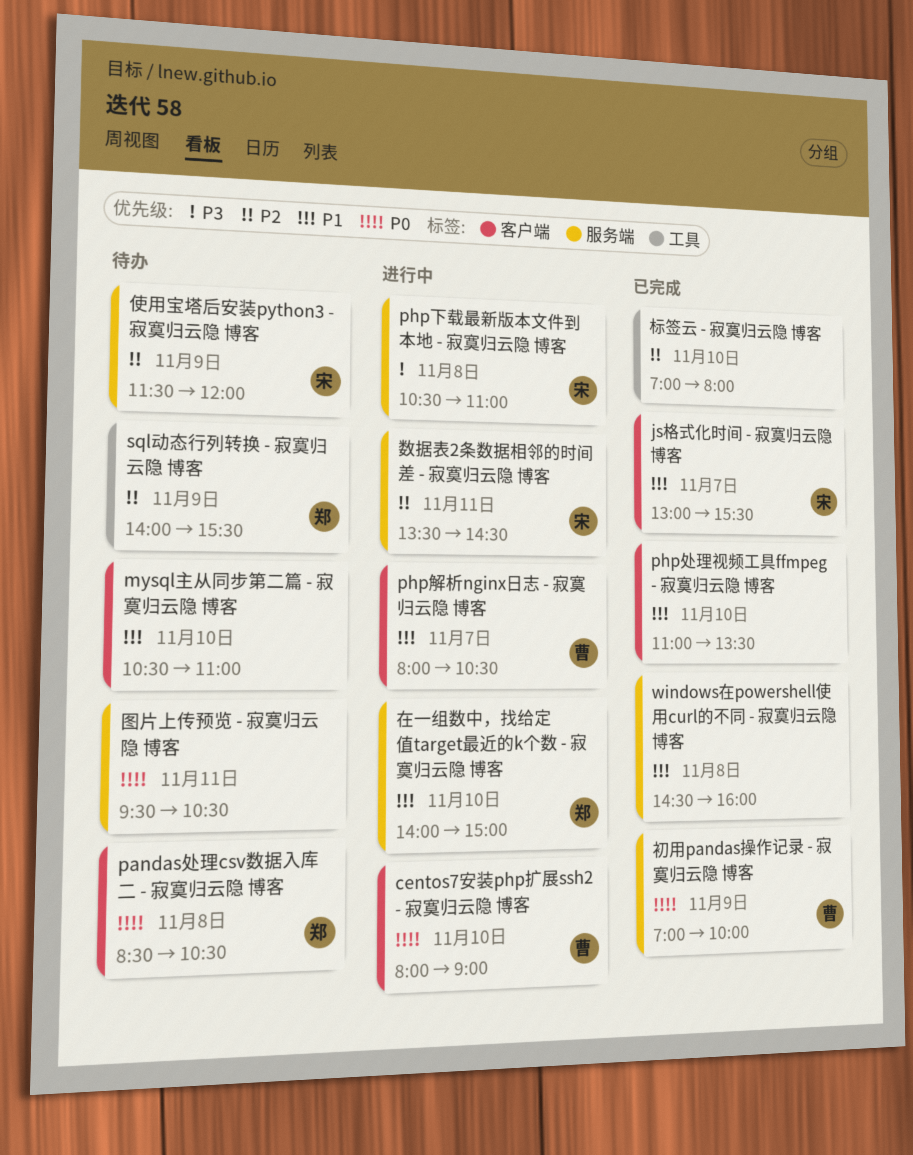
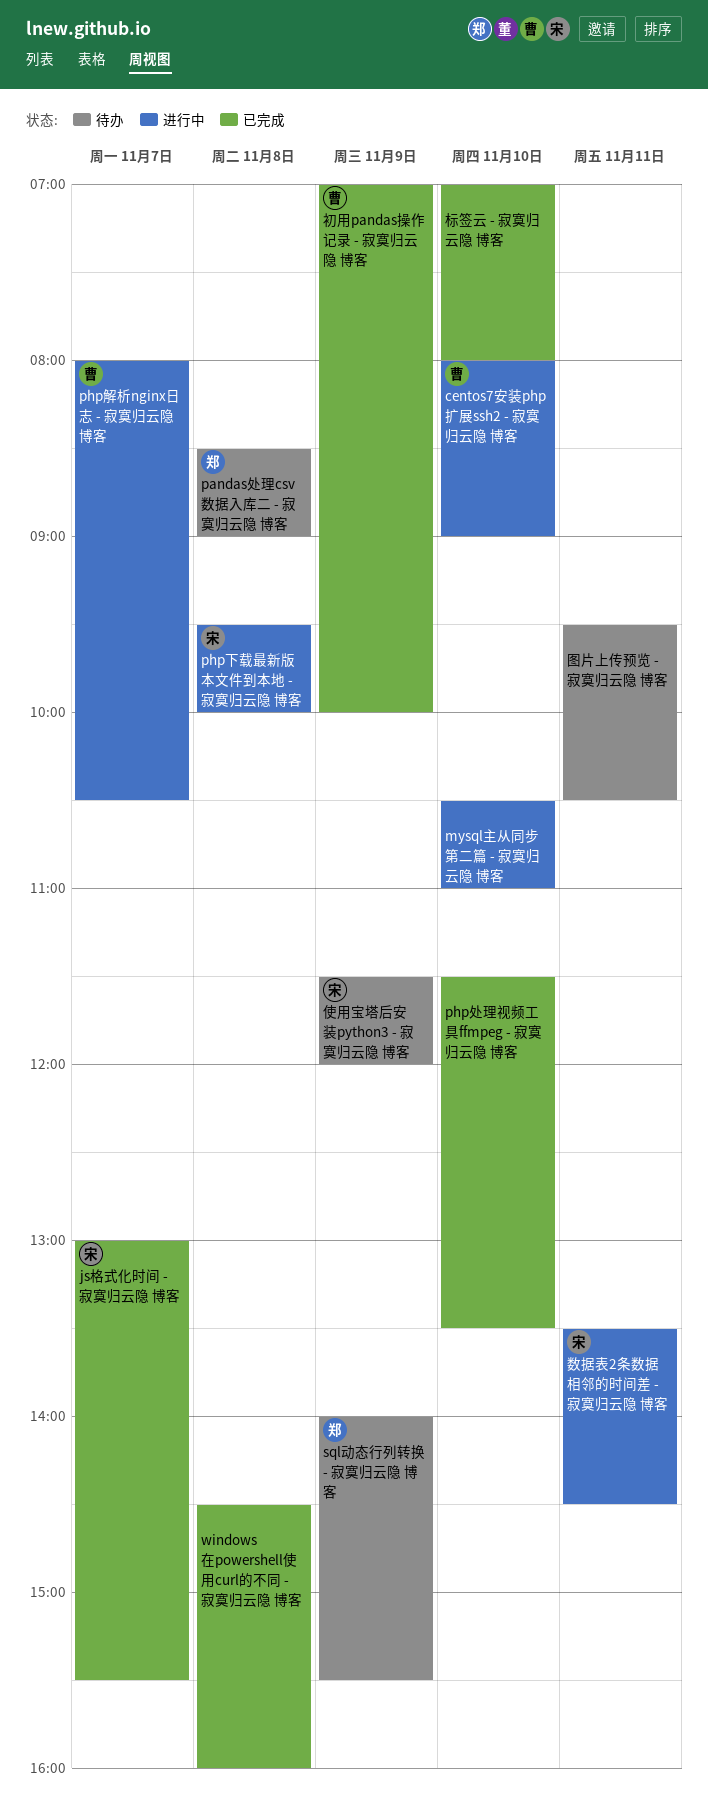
mysql主从同步第二篇 - 寂寞归云隐 博客, status: 待办 -> 进行中
pandas处理csv数据入库二 - 寂寞归云隐 博客, ends: 10:30 -> 09:00
php下载最新版本文件到本地 - 寂寞归云隐 博客, begins: 10:30 -> 09:30
php下载最新版本文件到本地 - 寂寞归云隐 博客, ends: 11:00 -> 10:00
php处理视频工具ffmpeg - 寂寞归云隐 博客, begins: 11:00 -> 11:30
在一组数中，找给定值target最近的k个数 - 寂寞归云隐 博客: present -> none

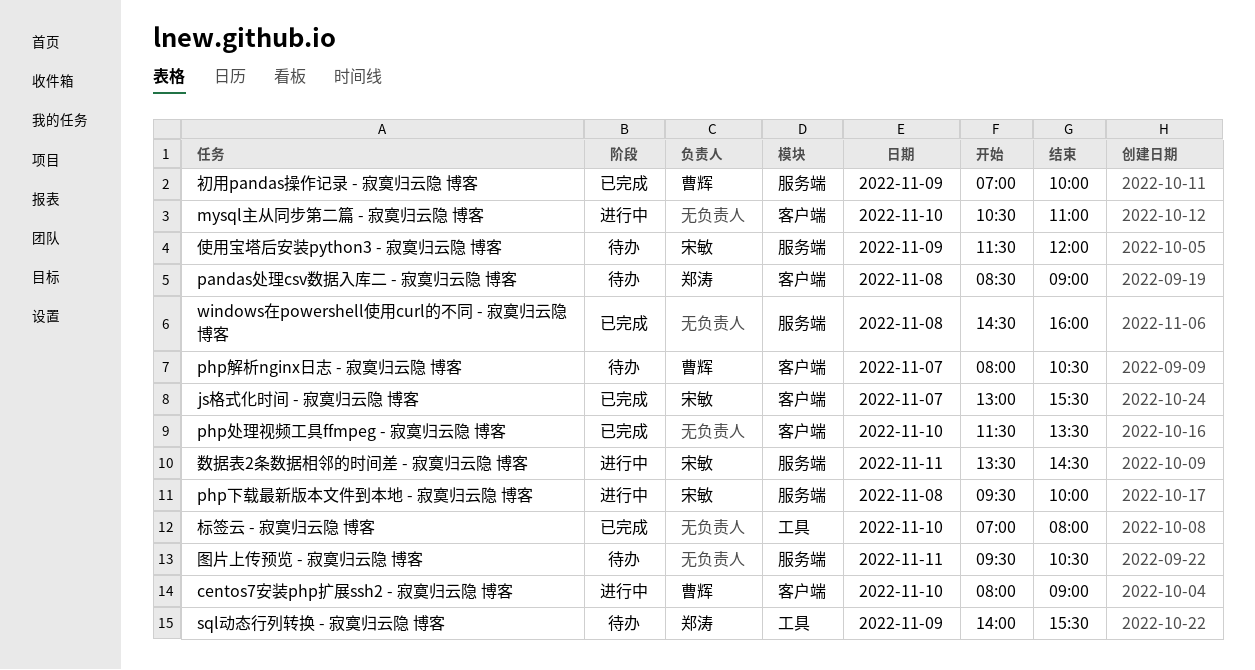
php解析nginx日志 - 寂寞归云隐 博客, status: 进行中 -> 待办

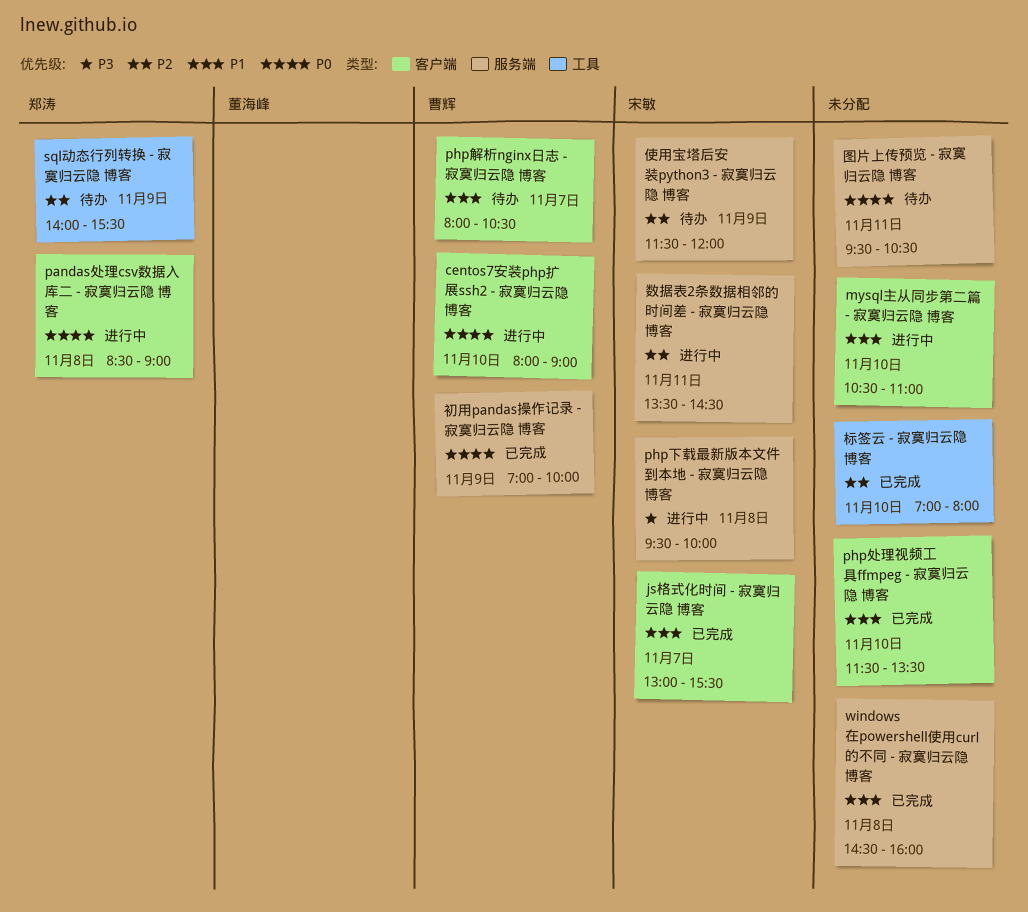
pandas处理csv数据入库二 - 寂寞归云隐 博客, status: 待办 -> 进行中

